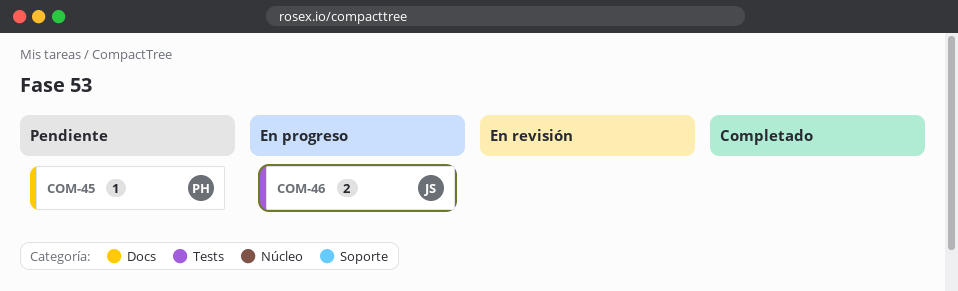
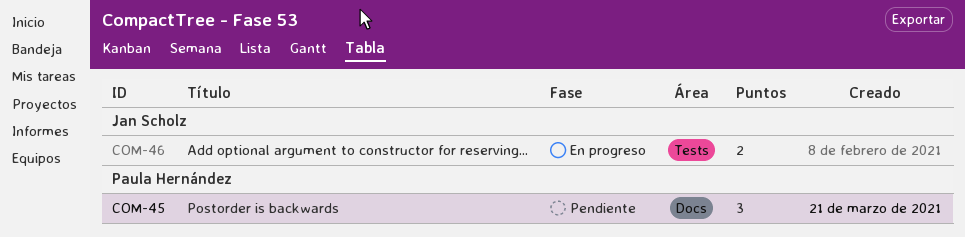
COM-45, estimate: 1 -> 3

